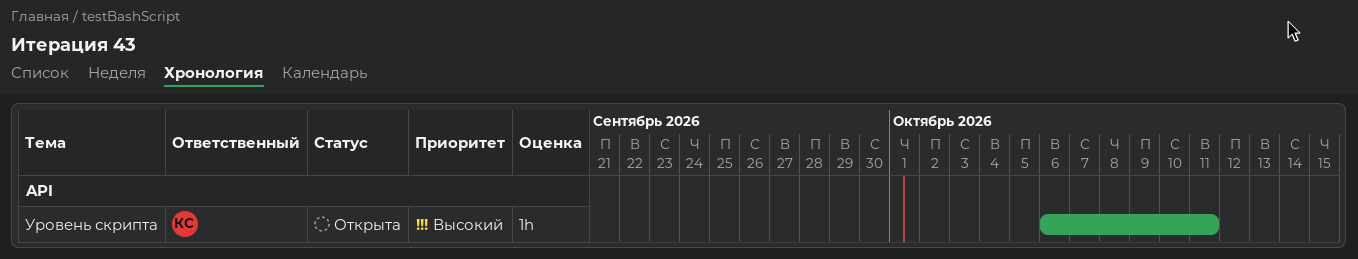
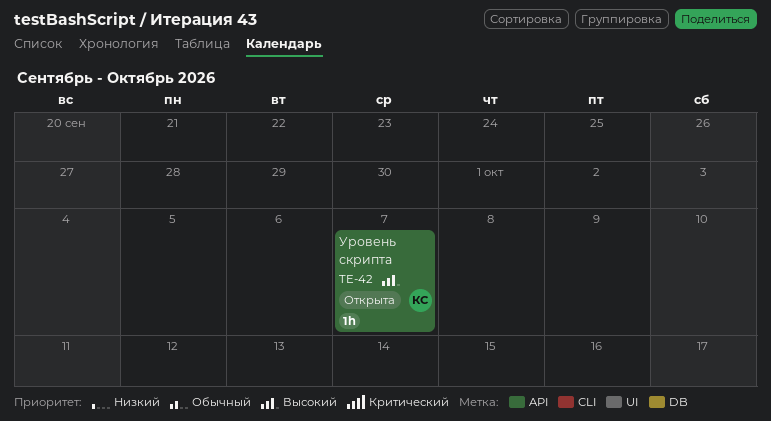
Уровень скрипта, due: Oct 11 -> Oct 7

